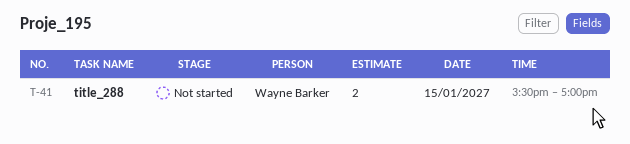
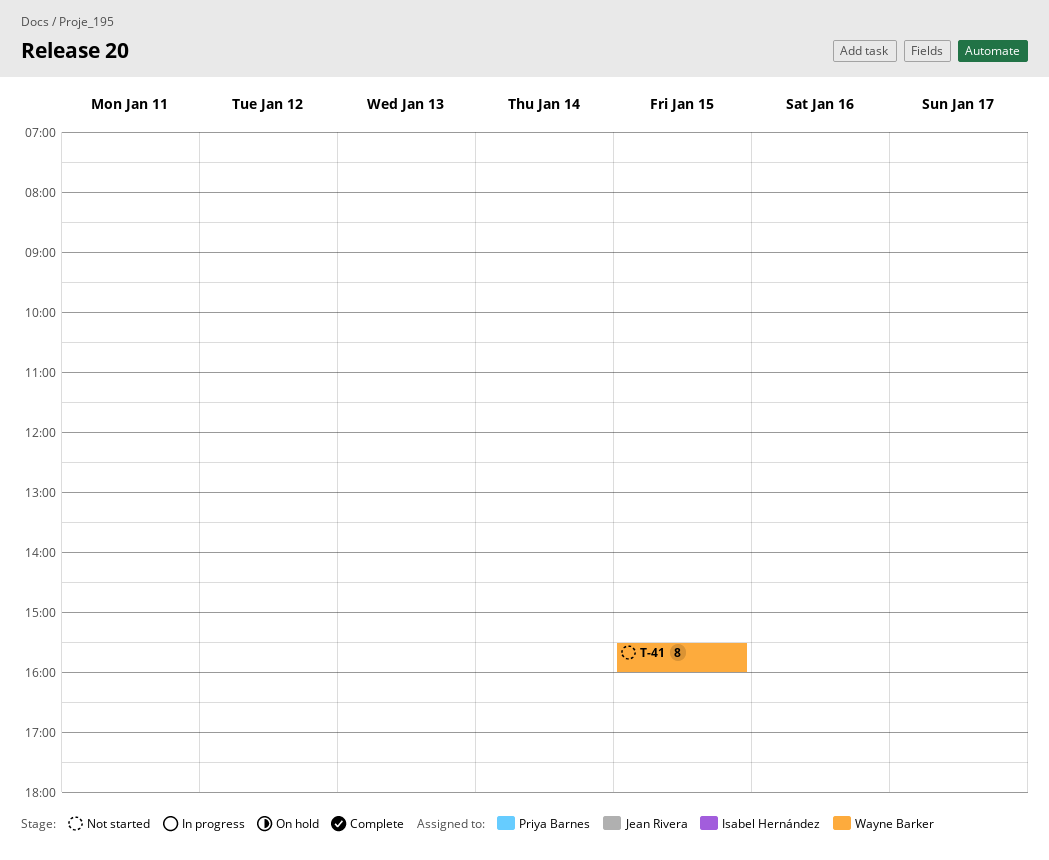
T-41, estimate: 2 -> 8
T-41, ends: 17:00 -> 16:00

